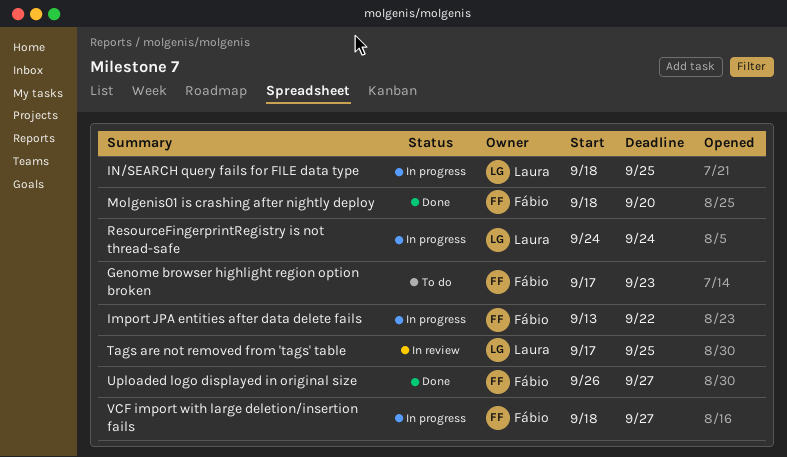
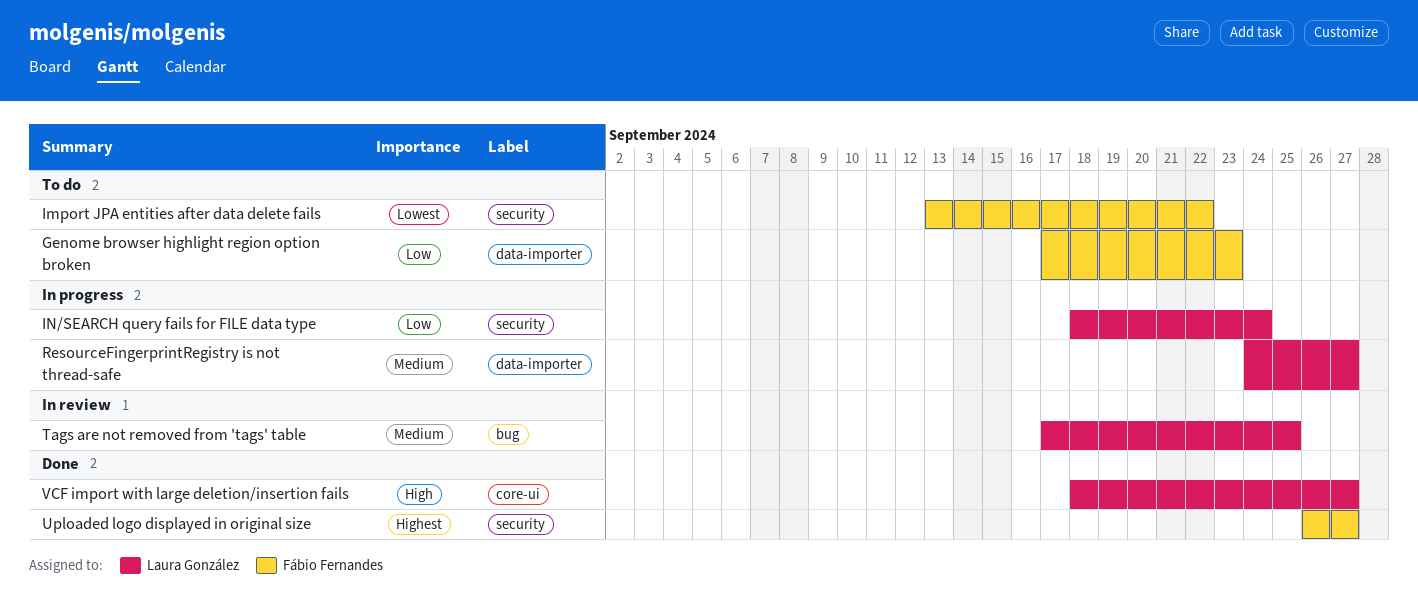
Import JPA entities after data delete fails, status: In progress -> To do
IN/SEARCH query fails for FILE data type, due: Sep 25 -> Sep 24
Molgenis01 is crashing after nightly deploy: present -> none
ResourceFingerprintRegistry is not thread-safe, due: Sep 24 -> Sep 27
VCF import with large deletion/insertion fails, status: In progress -> Done
VCF import with large deletion/insertion fails, owner: Fábio Fernandes -> Laura González

